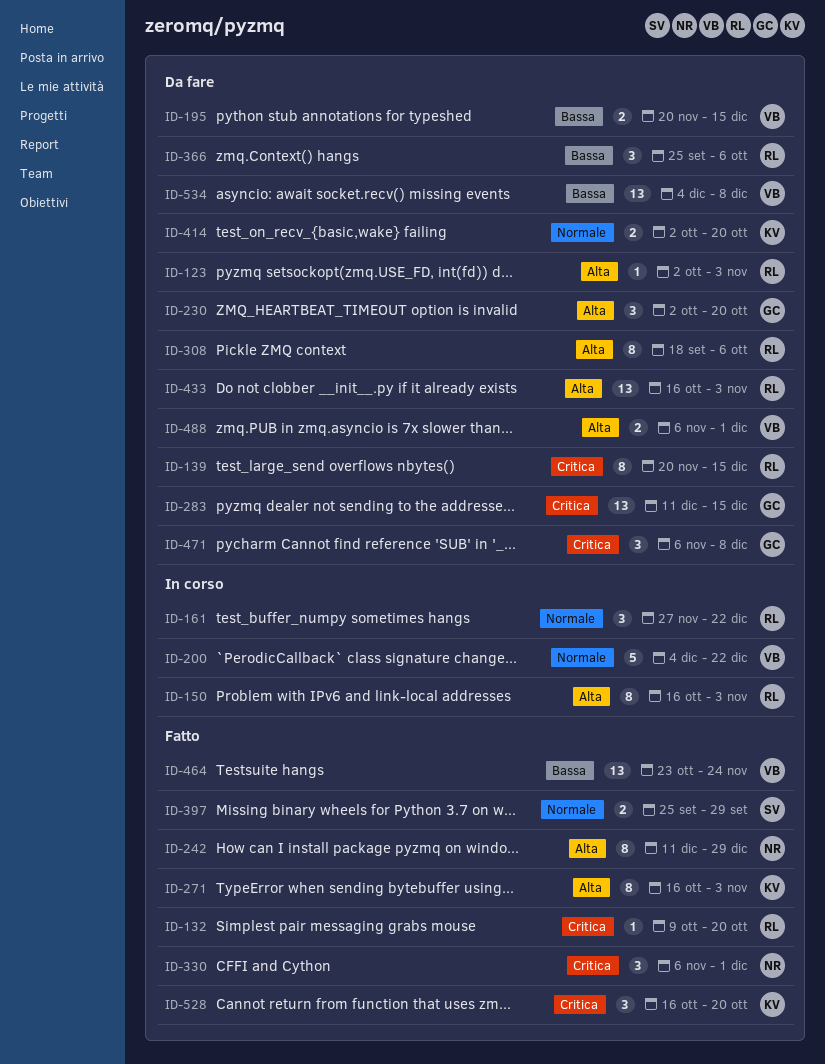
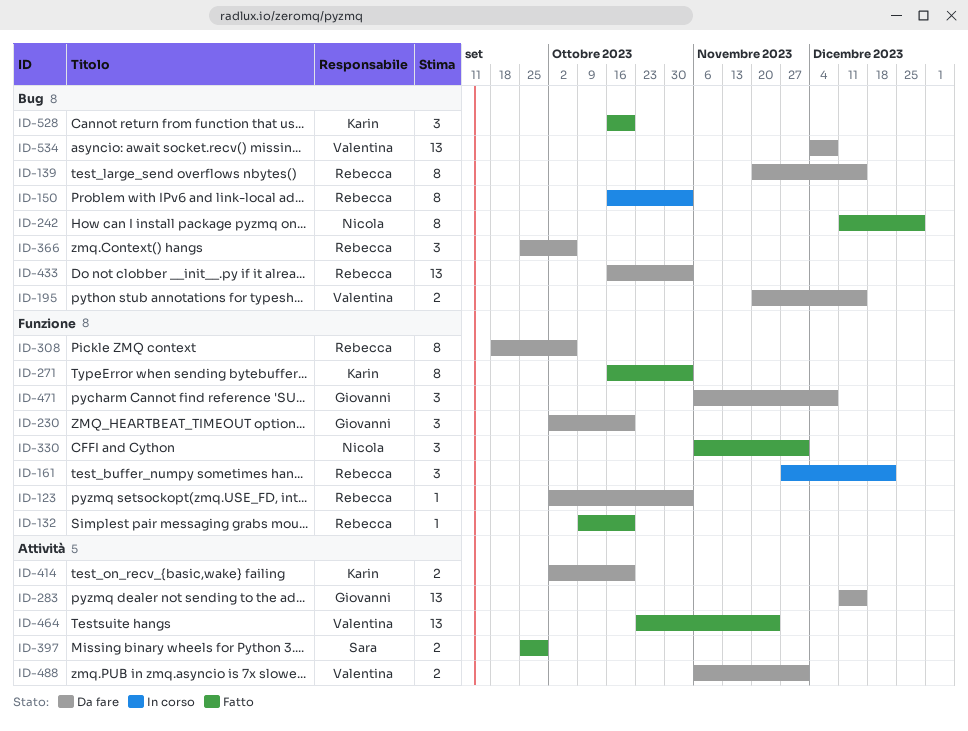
ID-200: present -> none

